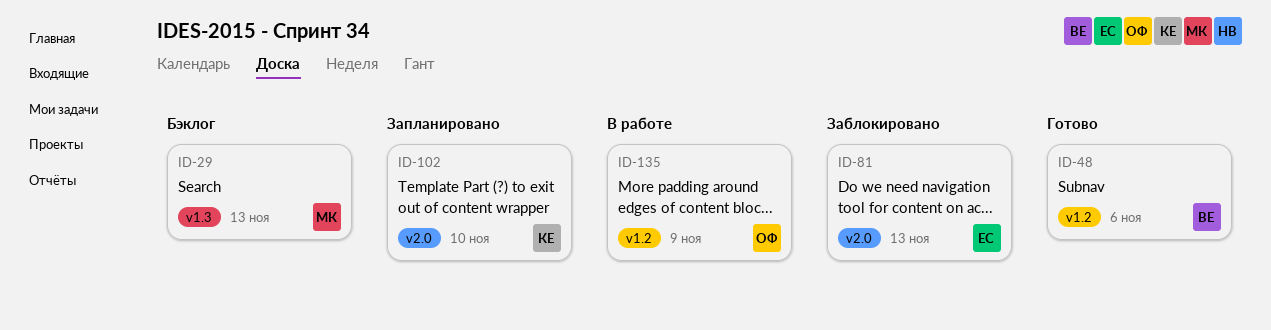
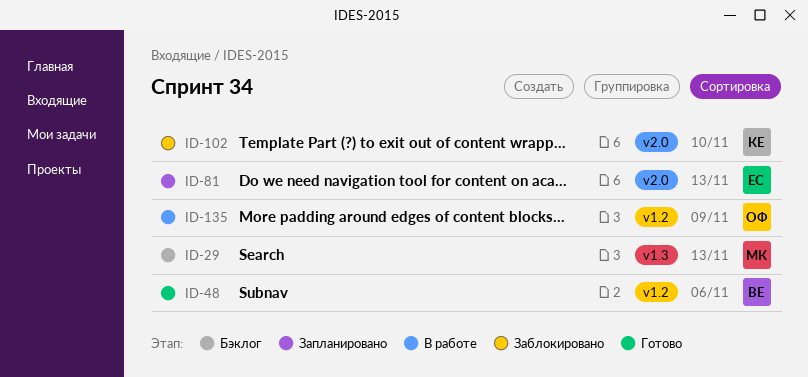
ID-81, status: Заблокировано -> Запланировано
ID-102, status: Запланировано -> Заблокировано

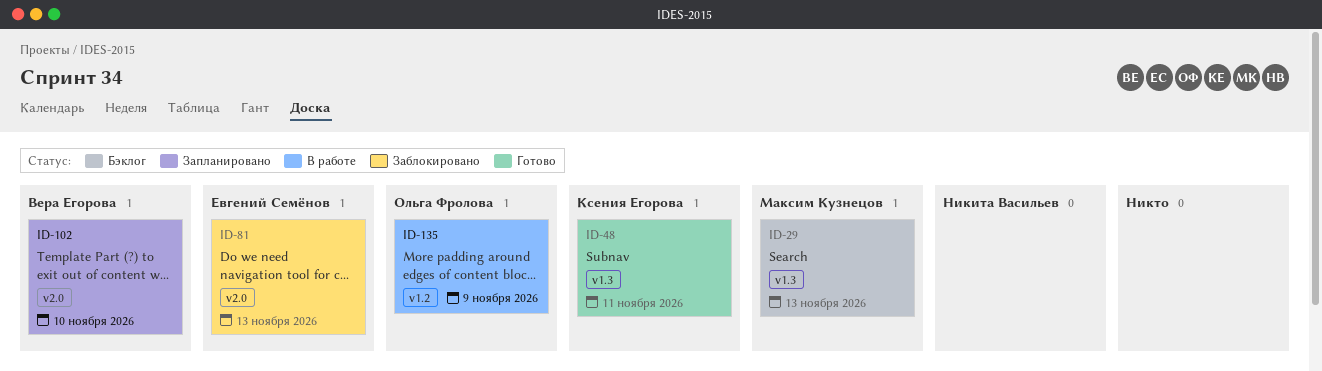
ID-48, owner: Вера Егорова -> Ксения Егорова
ID-48, label: v1.2 -> v1.3
ID-48, due: Nov 6 -> Nov 11
ID-81, status: Запланировано -> Заблокировано
ID-102, status: Заблокировано -> Запланировано
ID-102, owner: Ксения Егорова -> Вера Егорова

